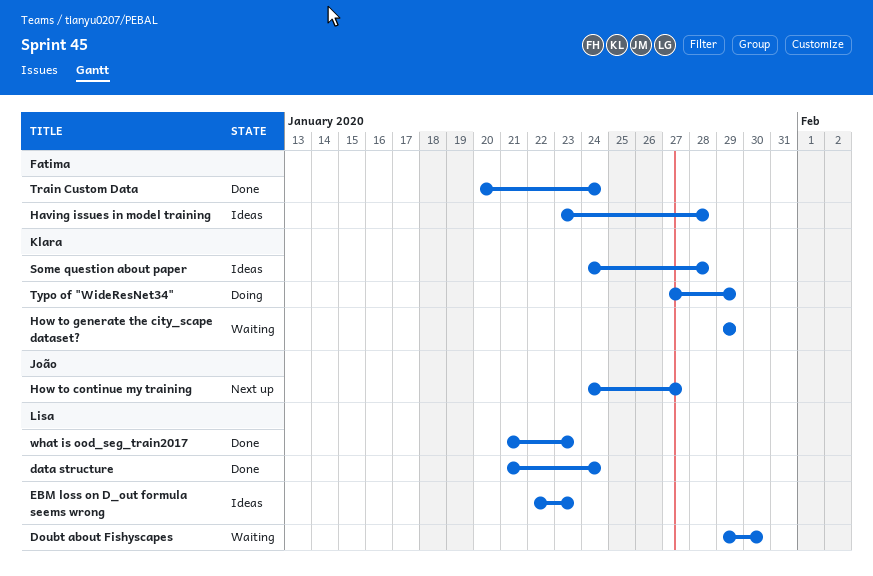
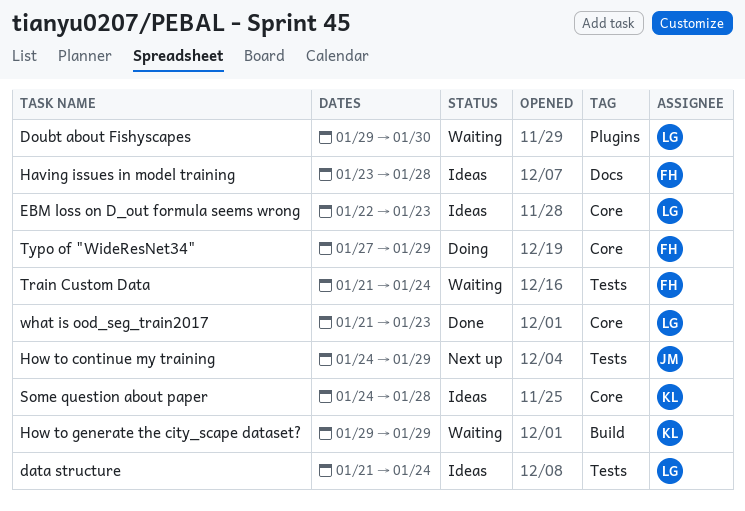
data structure, status: Done -> Ideas
How to continue my training, due: Jan 27 -> Jan 29
Train Custom Data, status: Done -> Waiting
Train Custom Data, start: Jan 20 -> Jan 21
Typo of "WideResNet34", owner: Klara -> Fatima

